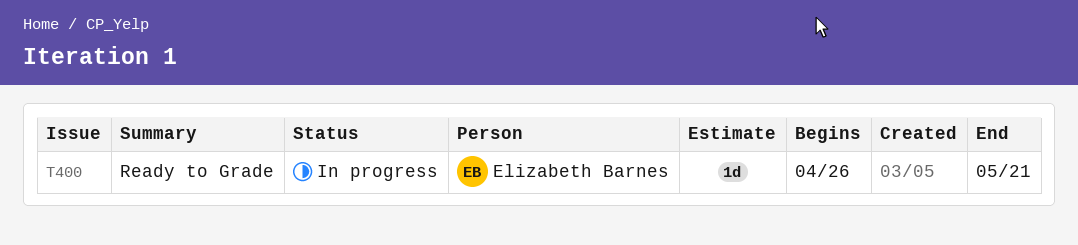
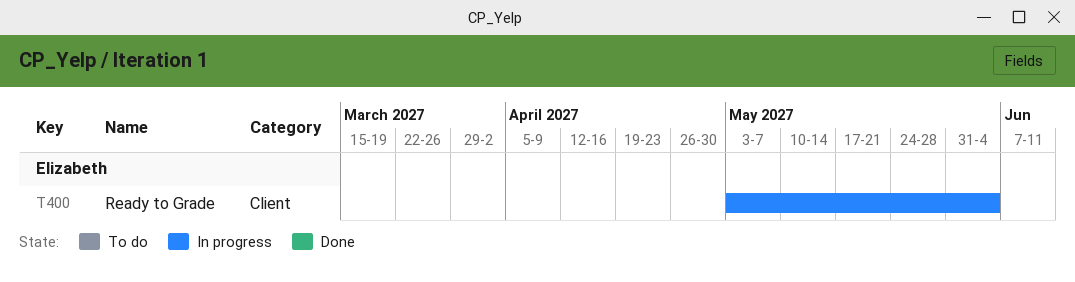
T400, start: Apr 26 -> May 3
T400, due: May 21 -> Jun 4

